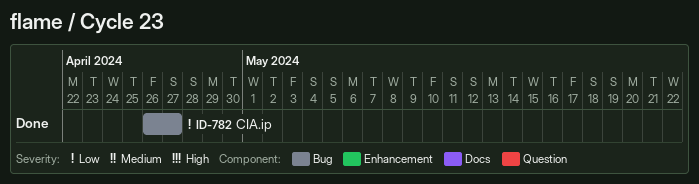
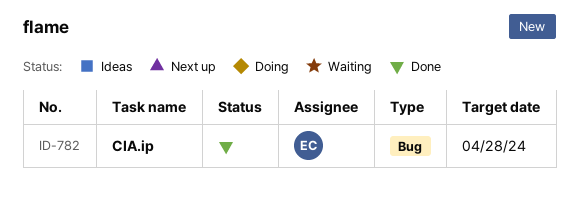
ID-782, due: Apr 27 -> Apr 28

